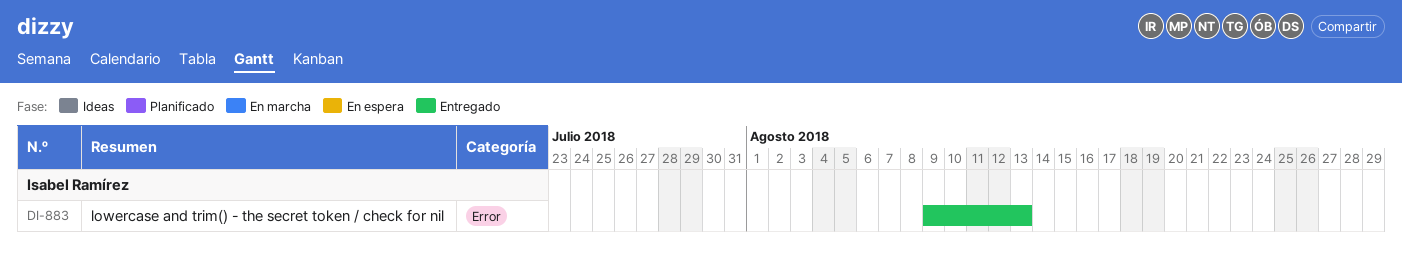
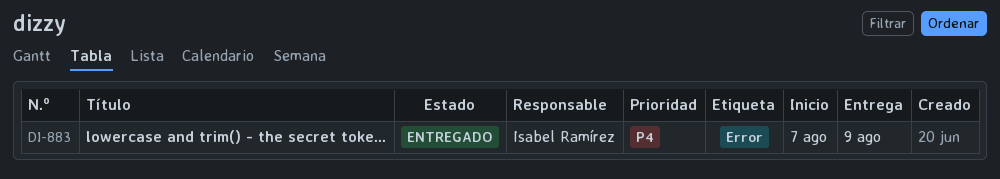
DI-883, start: Aug 9 -> Aug 7
DI-883, due: Aug 13 -> Aug 9

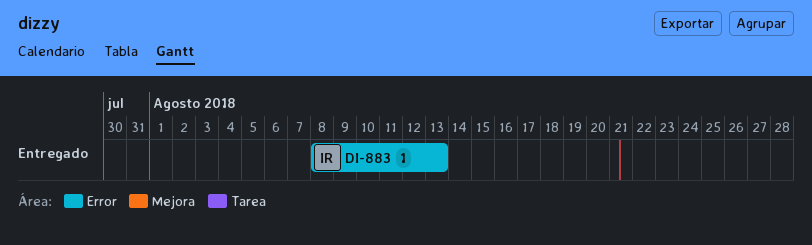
DI-883, start: Aug 7 -> Aug 8
DI-883, due: Aug 9 -> Aug 13

